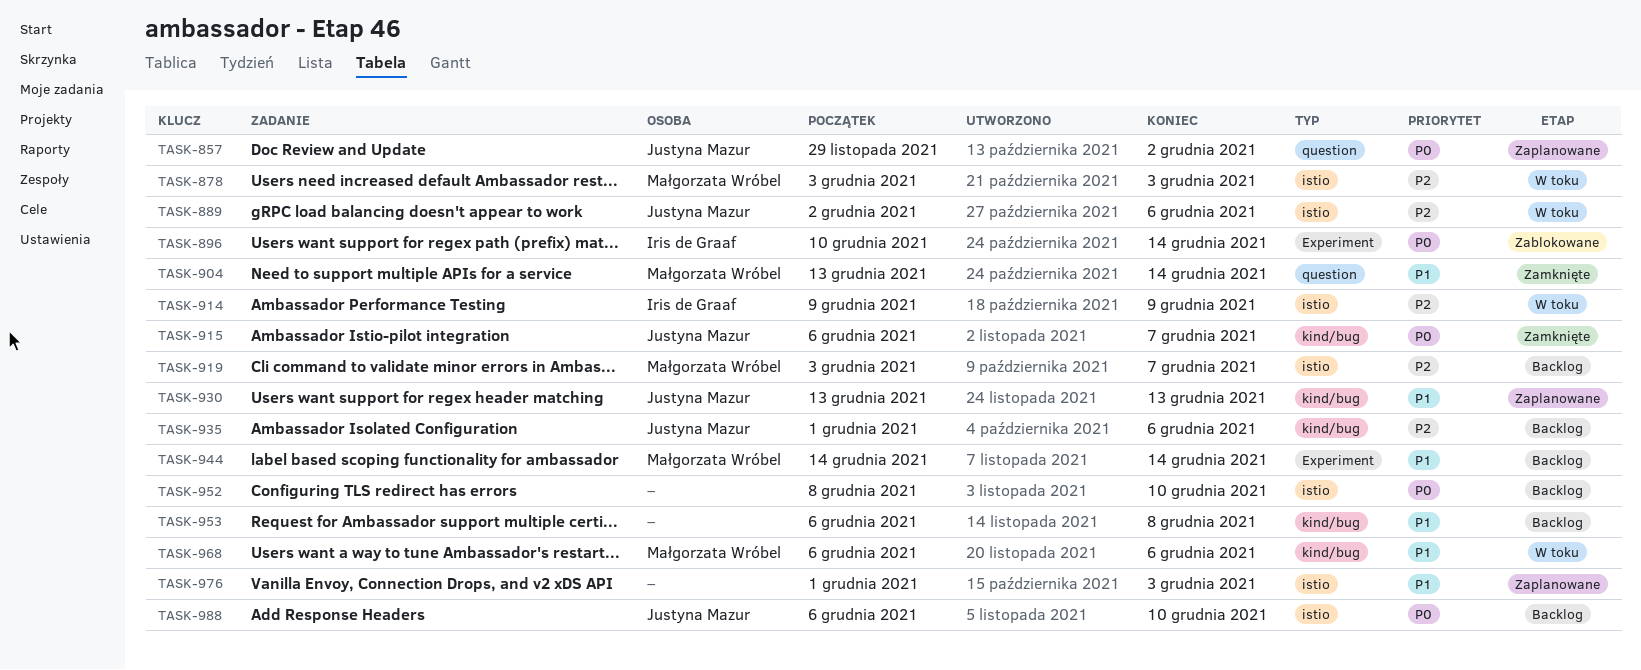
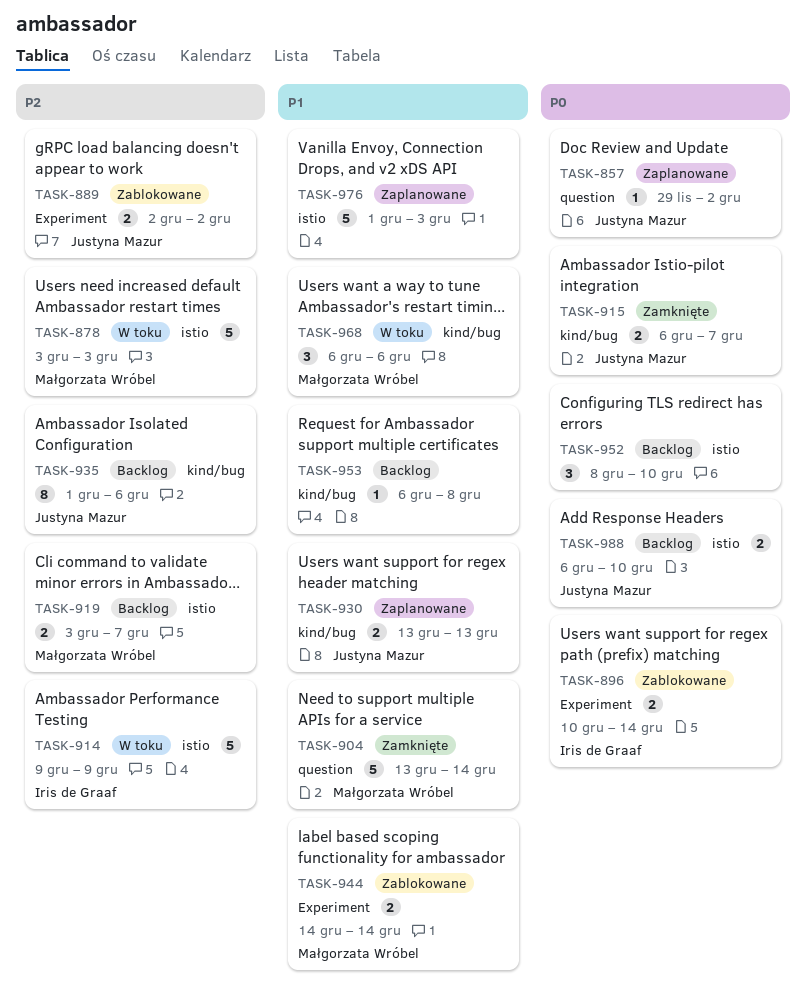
TASK-889, status: W toku -> Zablokowane
TASK-889, label: istio -> Experiment
TASK-889, due: Dec 6 -> Dec 2
TASK-944, status: Backlog -> Zablokowane

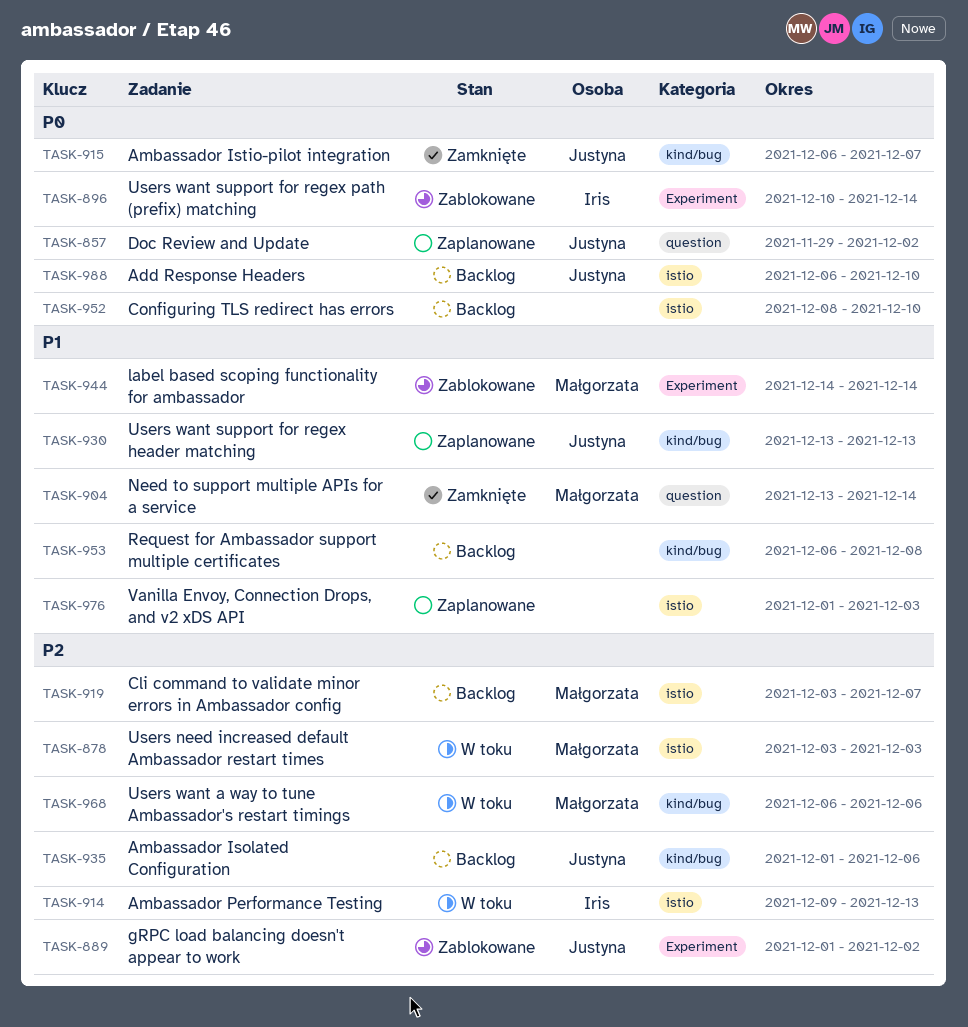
TASK-889, start: Dec 2 -> Dec 1
TASK-914, due: Dec 9 -> Dec 13
TASK-968, priority: P1 -> P2

